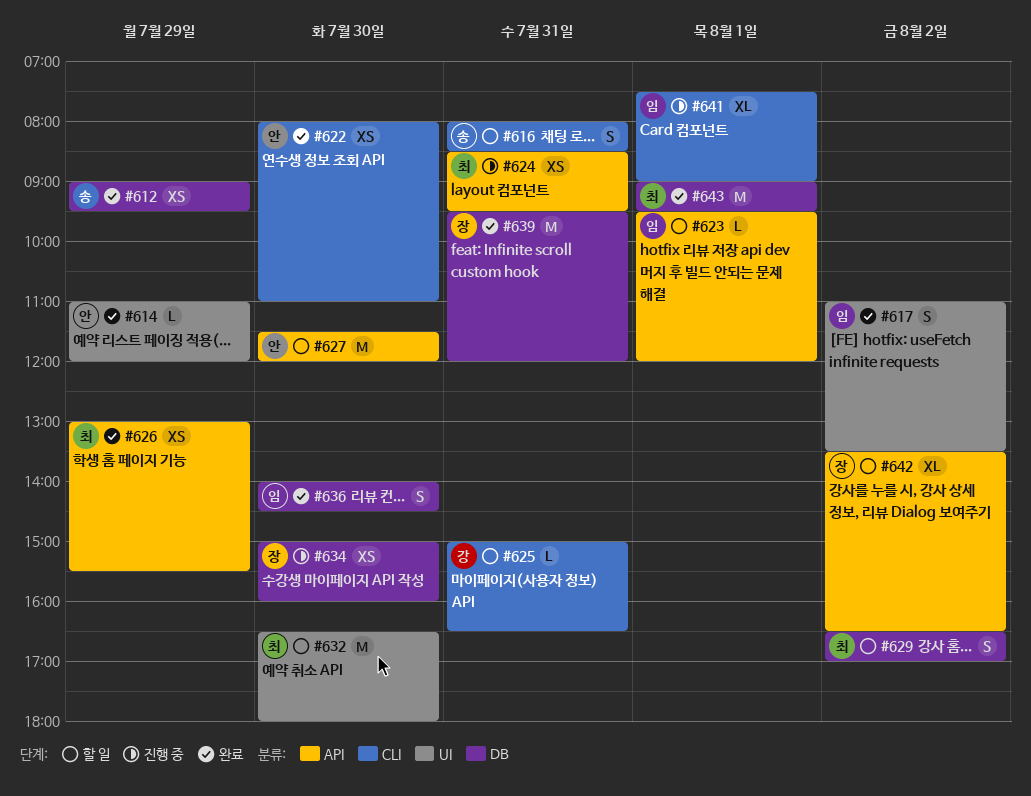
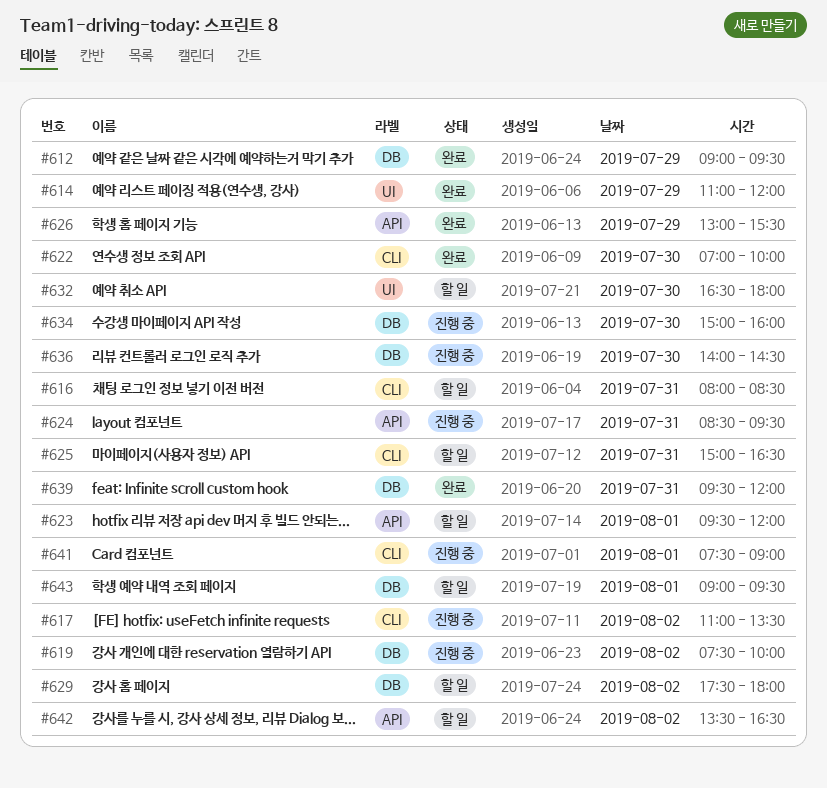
#617, status: 완료 -> 진행 중
#617, label: UI -> CLI
#619: none -> present
#622, begins: 08:00 -> 07:00
#622, ends: 11:00 -> 10:00
#627: present -> none
#629, begins: 16:30 -> 17:30
#629, ends: 17:00 -> 18:00
#636, status: 완료 -> 진행 중
#643, status: 완료 -> 할 일

